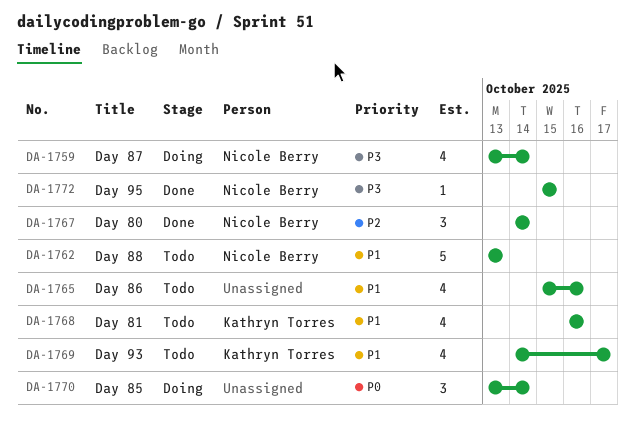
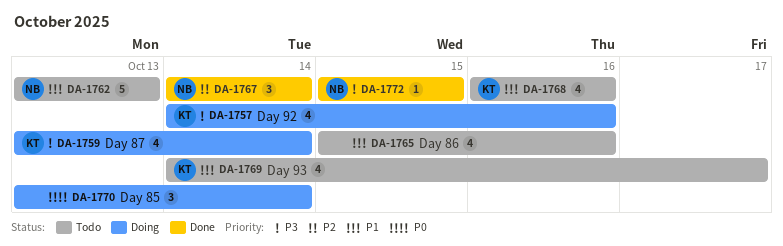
DA-1757: none -> present
DA-1759, owner: Nicole Berry -> Kathryn Torres

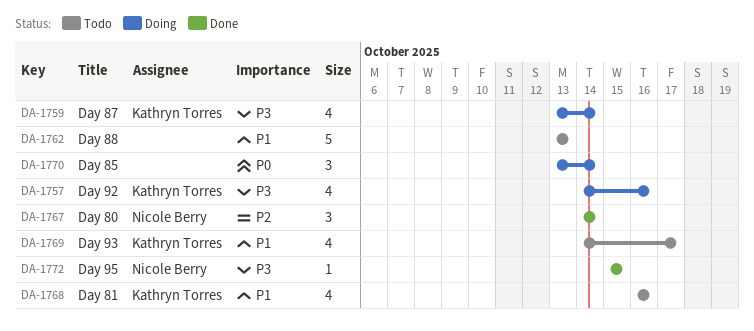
DA-1762, owner: Nicole Berry -> none
DA-1765: present -> none

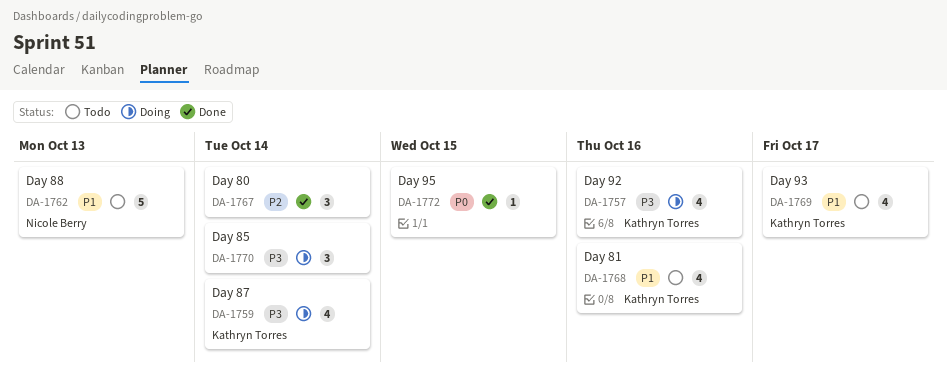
DA-1762, owner: none -> Nicole Berry
DA-1767, owner: Nicole Berry -> none
DA-1770, priority: P0 -> P3
DA-1772, owner: Nicole Berry -> none
DA-1772, priority: P3 -> P0

